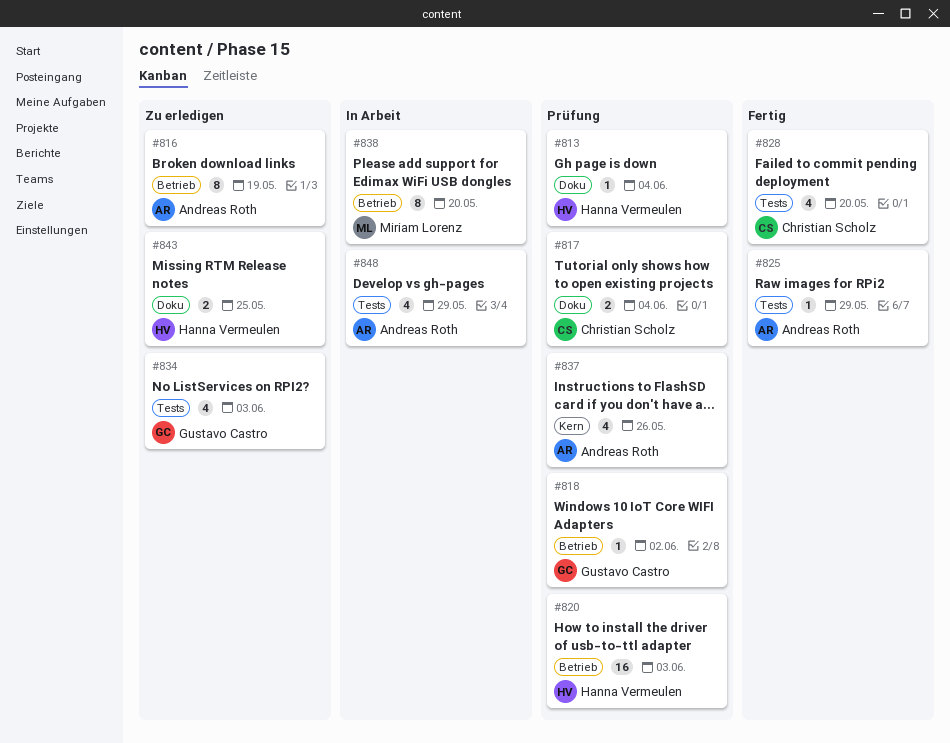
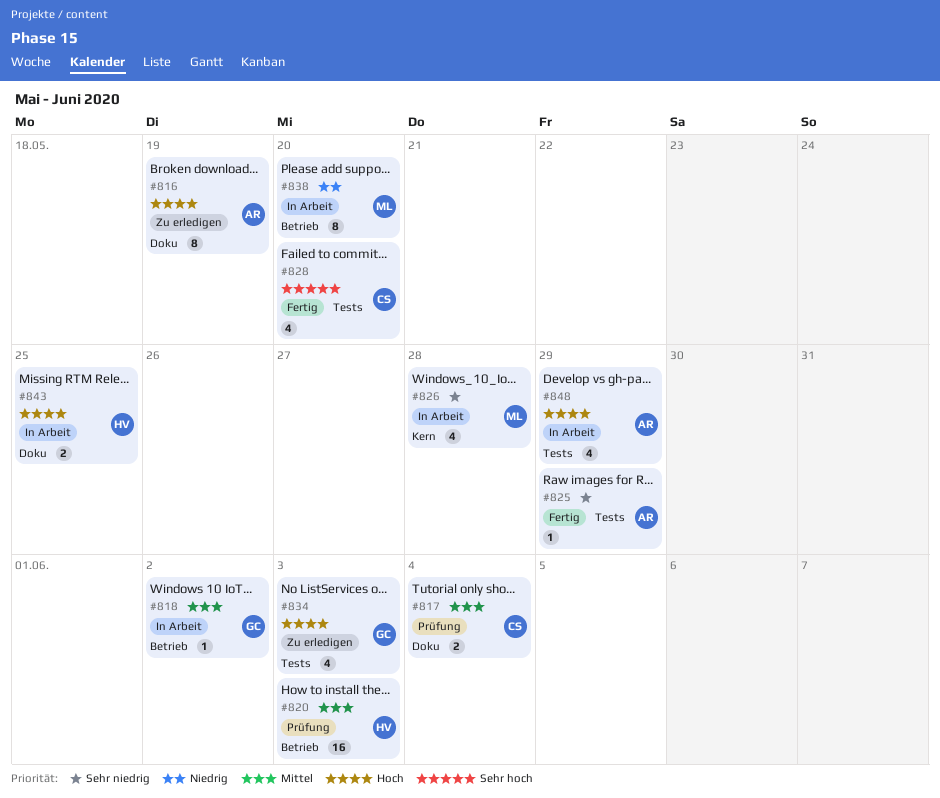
#813: present -> none
#816, label: Betrieb -> Doku
#818, status: Prüfung -> In Arbeit
#826: none -> present
#837: present -> none
#843, status: Zu erledigen -> In Arbeit

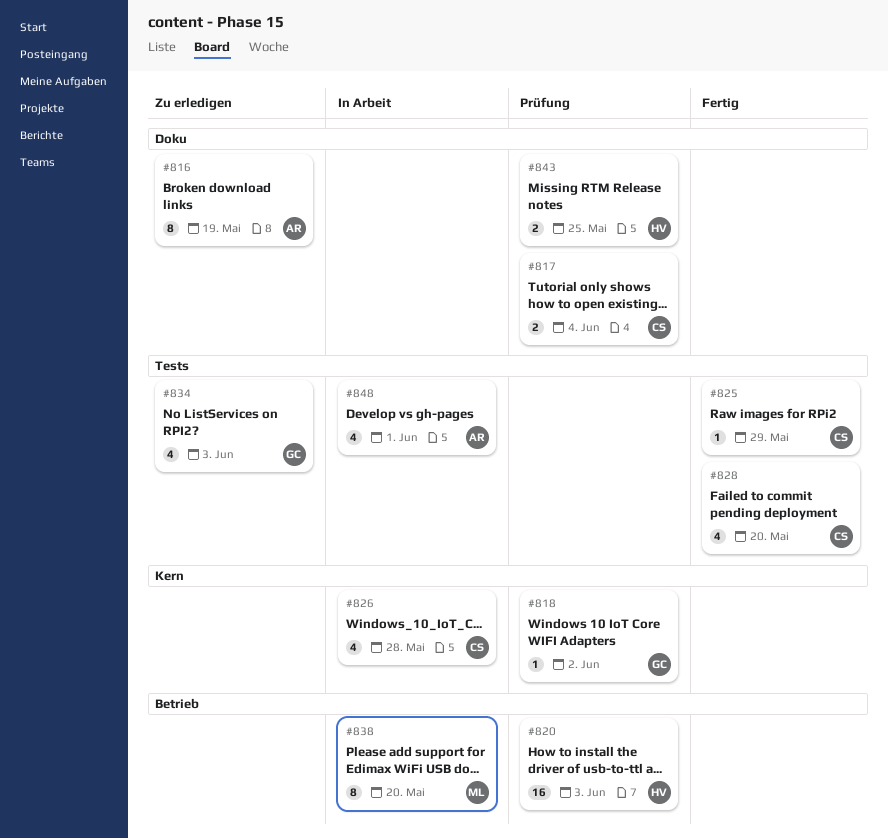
#818, status: In Arbeit -> Prüfung
#818, label: Betrieb -> Kern
#825, owner: AR -> CS
#826, owner: ML -> CS
#843, status: In Arbeit -> Prüfung
#848, due: May 29 -> Jun 1

